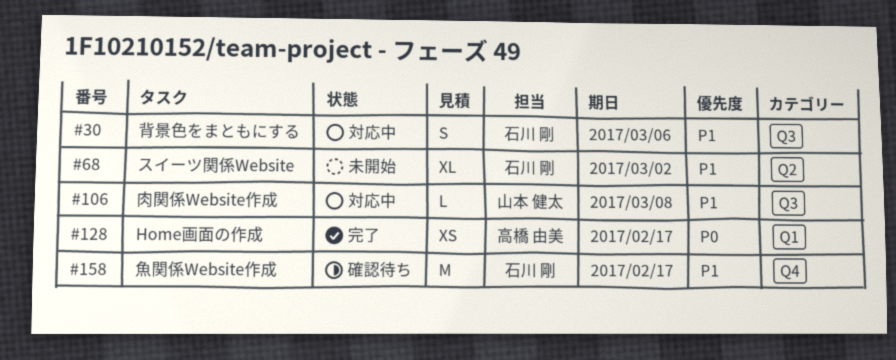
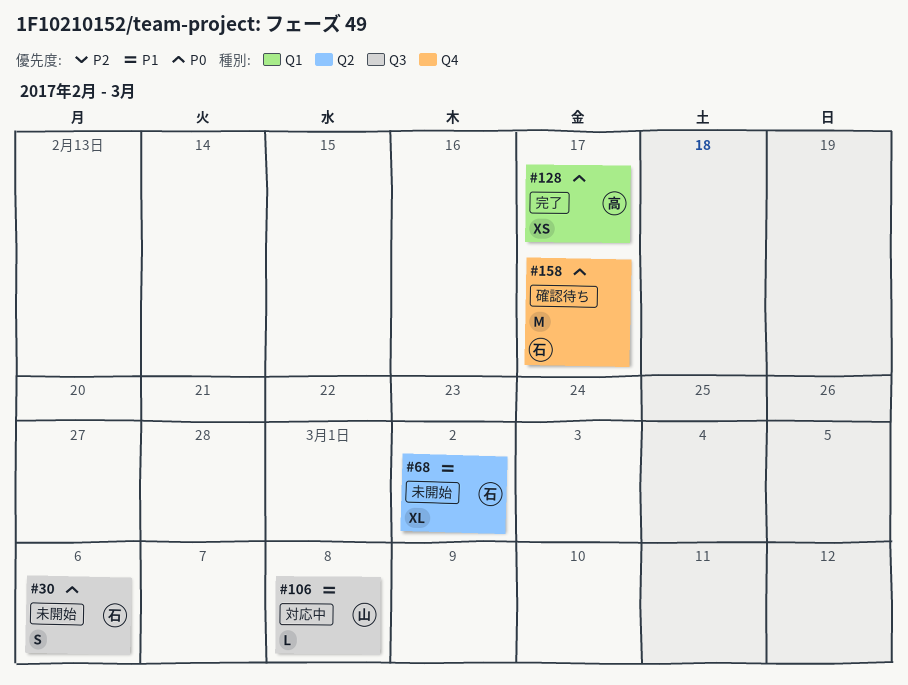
#30, status: 対応中 -> 未開始
#30, priority: P1 -> P0
#158, priority: P1 -> P0

